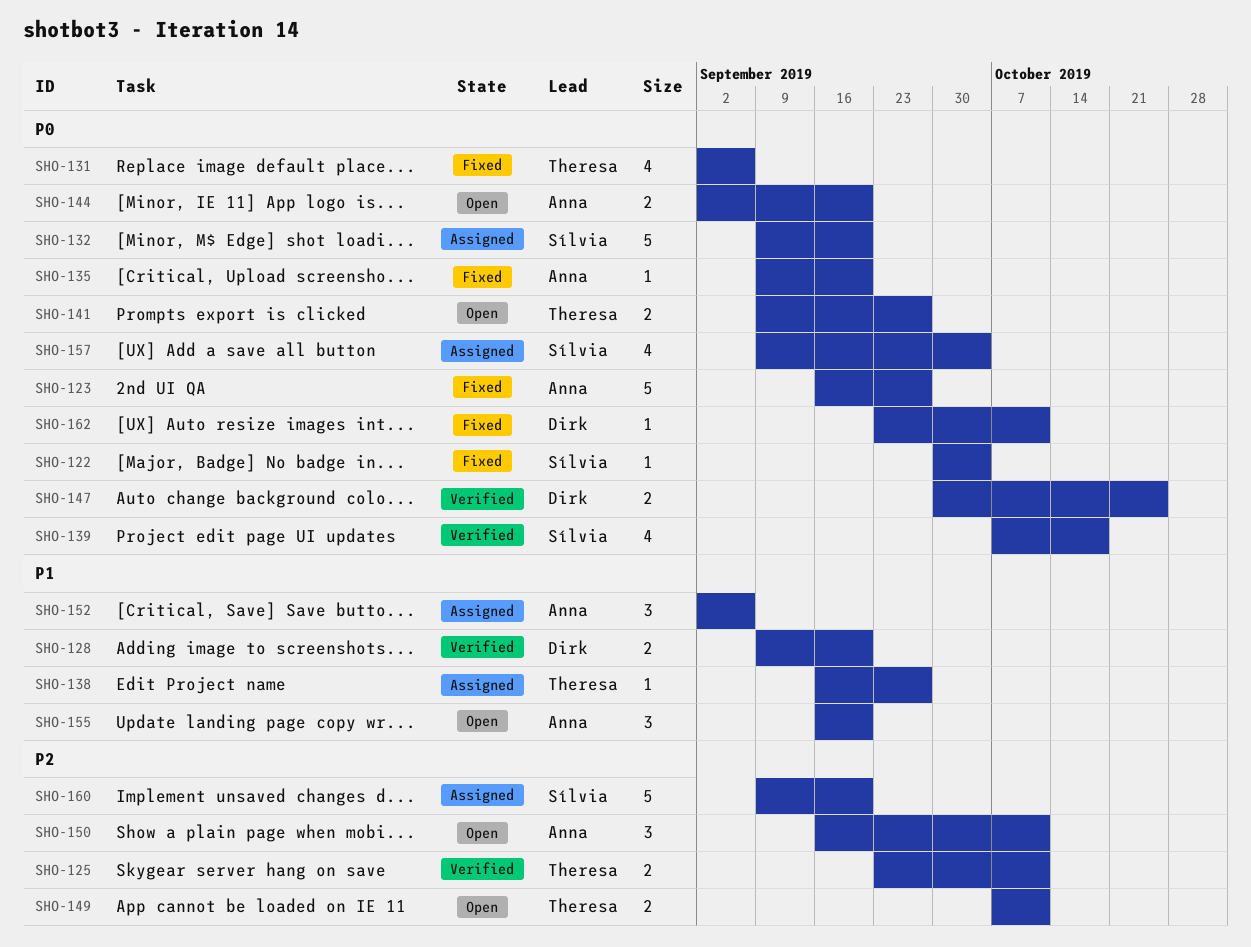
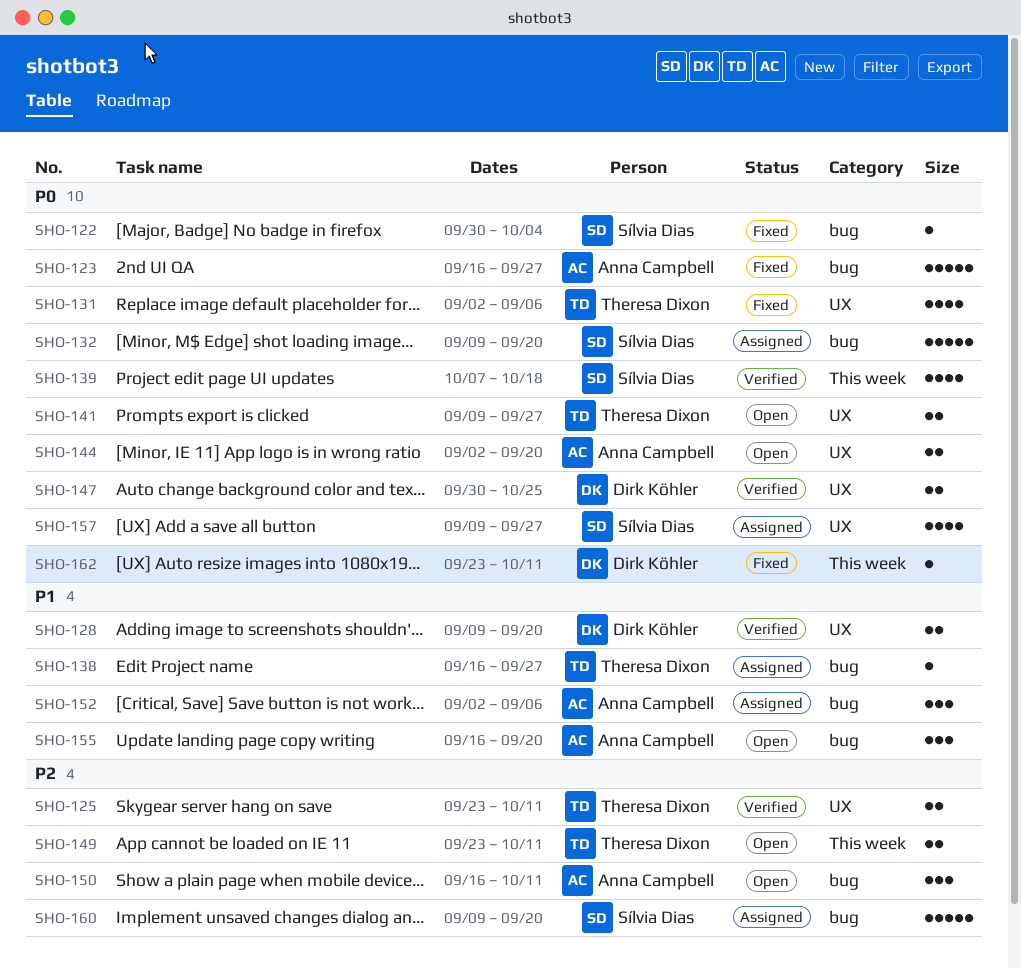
SHO-135: present -> none
SHO-149, start: Oct 7 -> Sep 23
SHO-157, due: Oct 4 -> Sep 27

